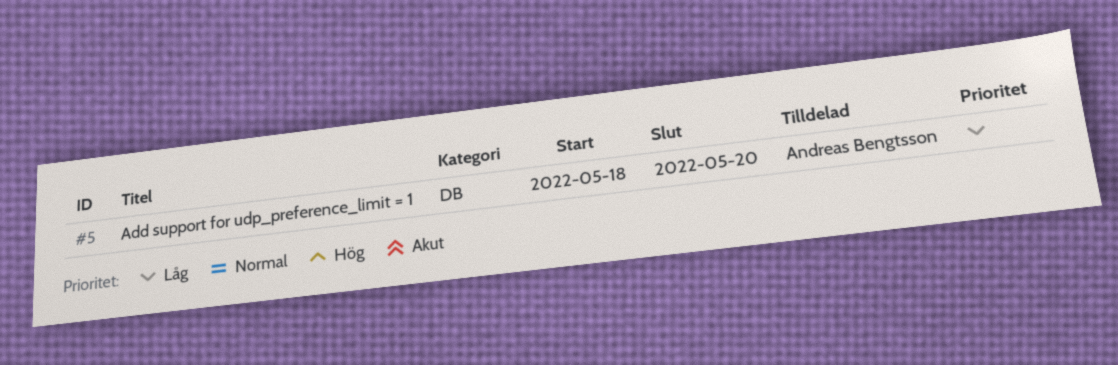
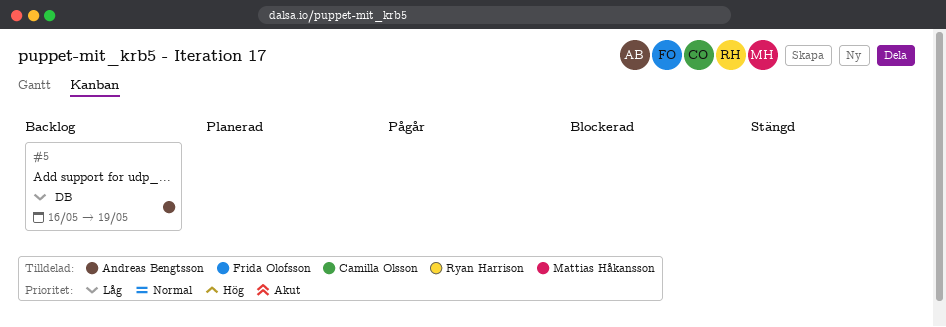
#5, start: May 18 -> May 16
#5, due: May 20 -> May 19

